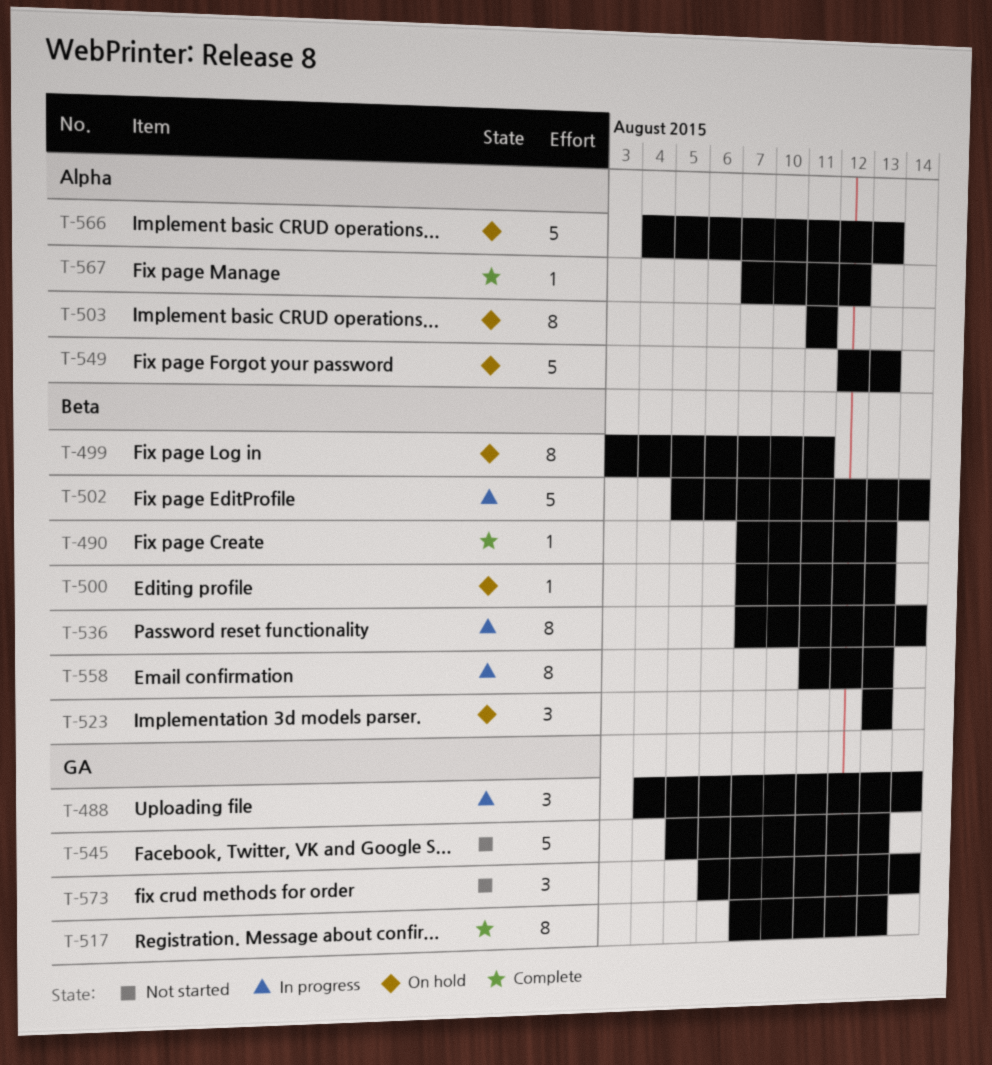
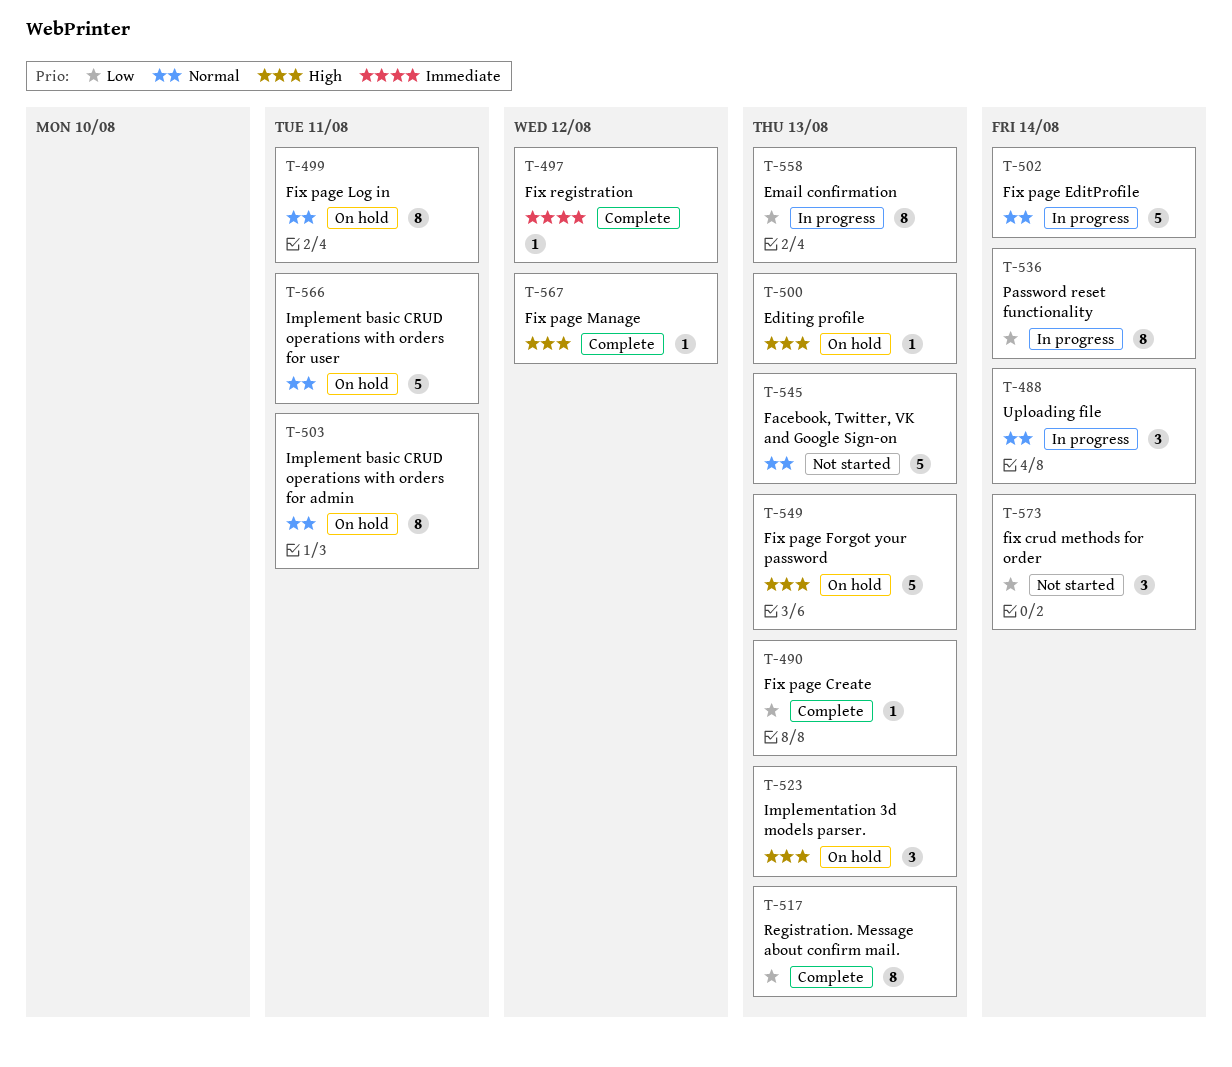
T-497: none -> present
T-566, due: Aug 13 -> Aug 11

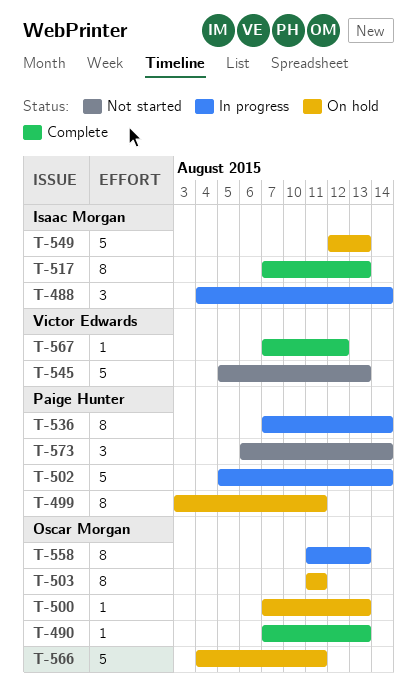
T-497: present -> none
T-523: present -> none

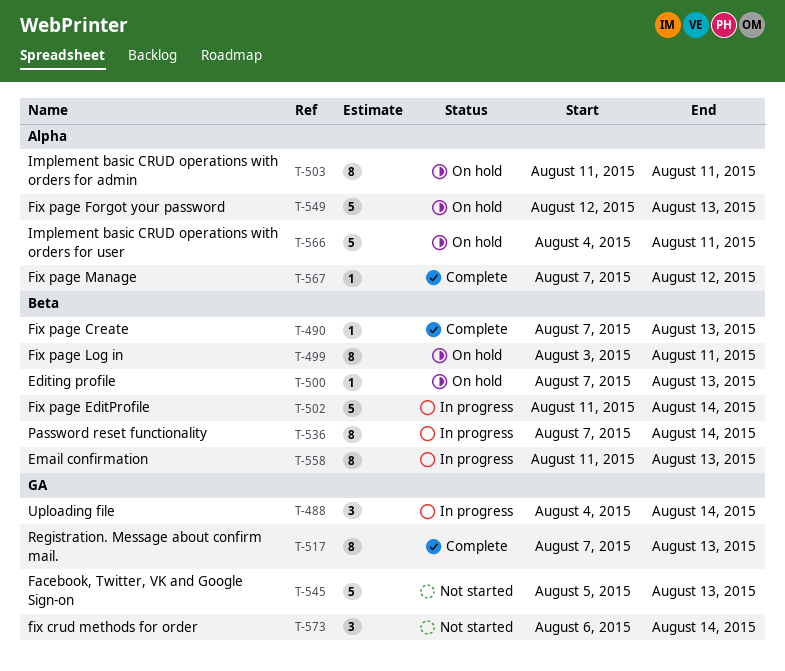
T-502, start: Aug 5 -> Aug 11

